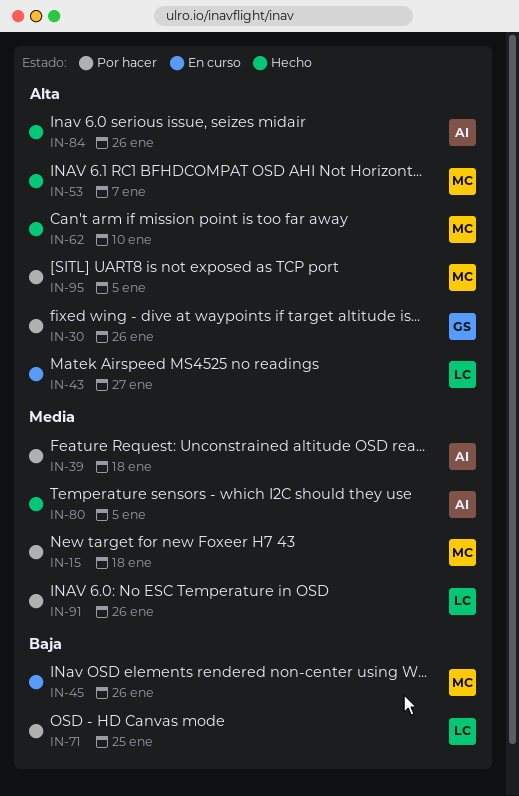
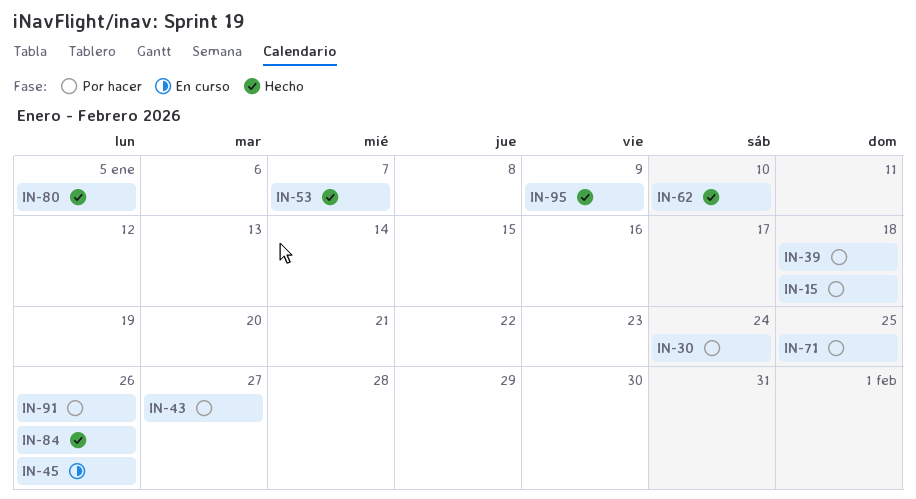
IN-30, due: Jan 26 -> Jan 24
IN-43, status: En curso -> Por hacer
IN-95, status: Por hacer -> Hecho
IN-95, due: Jan 5 -> Jan 9

